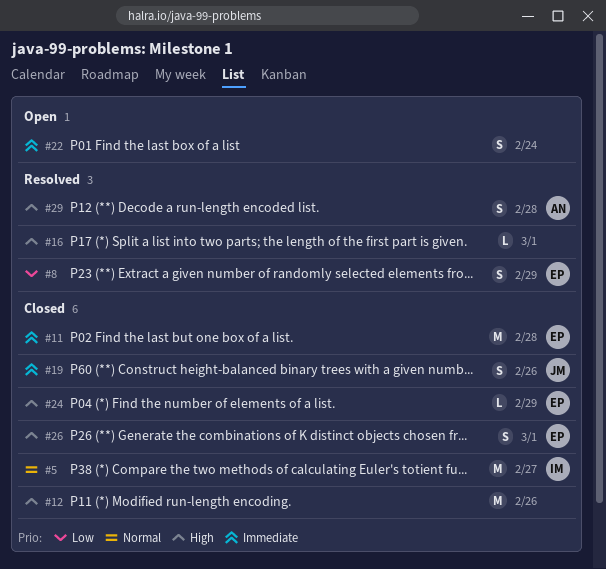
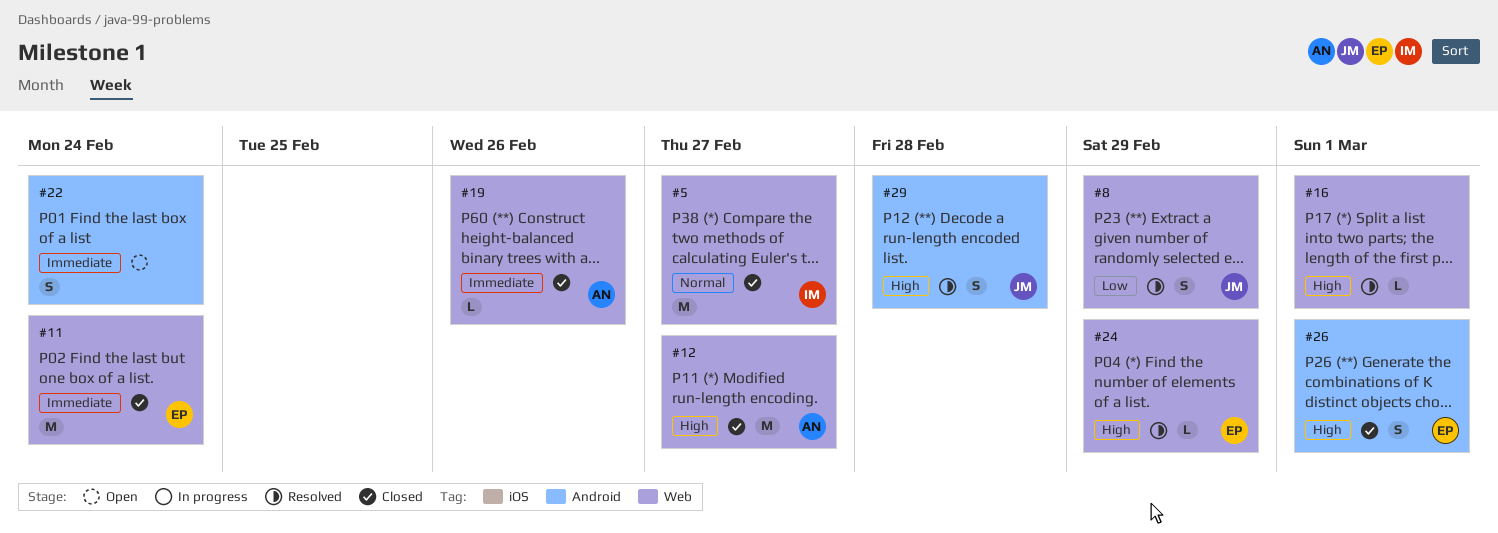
#8, owner: EP -> JM
#11, due: Feb 28 -> Feb 24
#12, owner: none -> AN
#12, due: Feb 26 -> Feb 27
#19, owner: JM -> AN
#19, estimate: S -> L
#24, status: Closed -> Resolved
#29, owner: AN -> JM

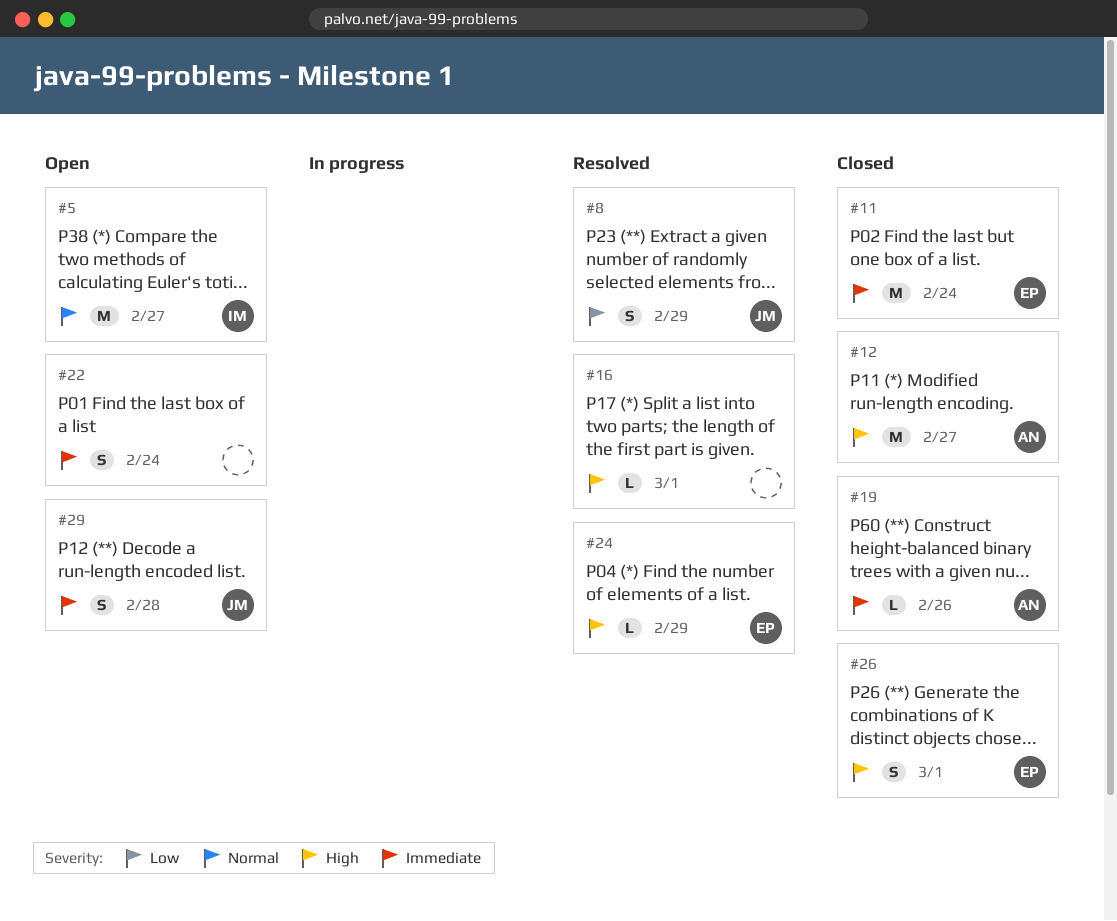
#5, status: Closed -> Open
#29, status: Resolved -> Open
#29, priority: High -> Immediate

